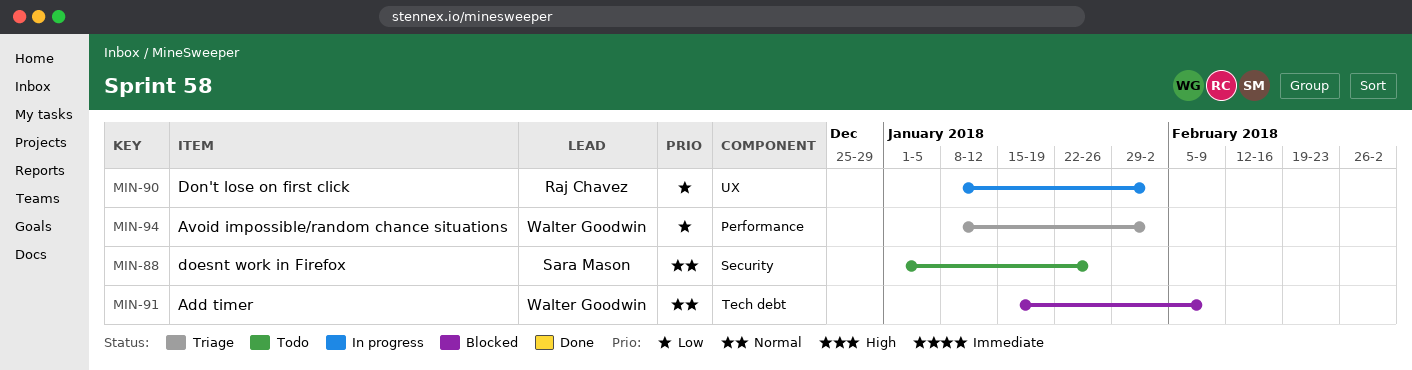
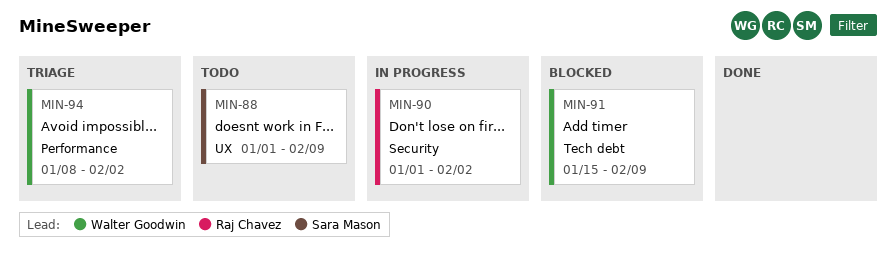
MIN-88, label: Security -> UX
MIN-88, due: Jan 26 -> Feb 9
MIN-90, label: UX -> Security
MIN-90, start: Jan 8 -> Jan 1

